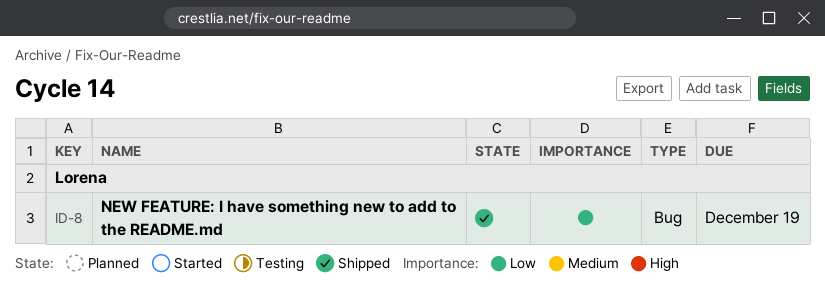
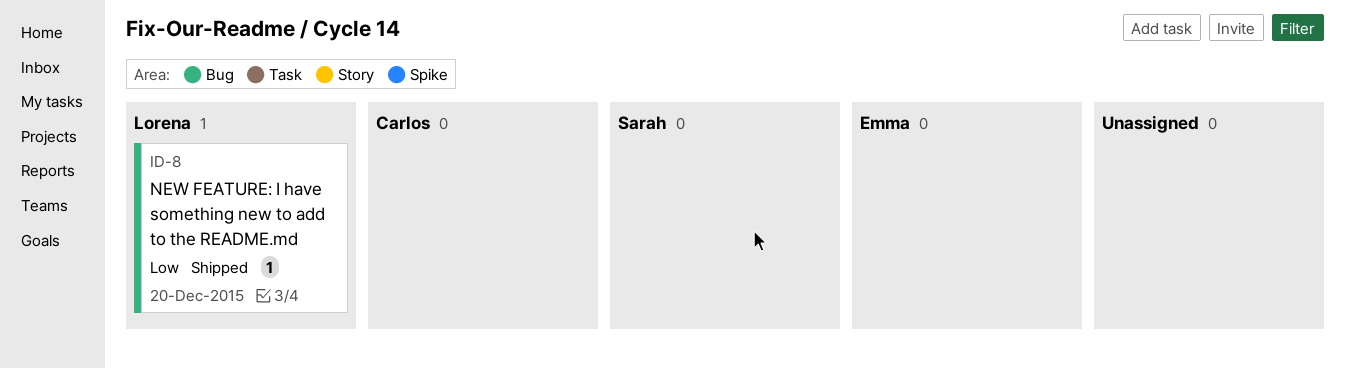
ID-8, due: Dec 19 -> Dec 20

